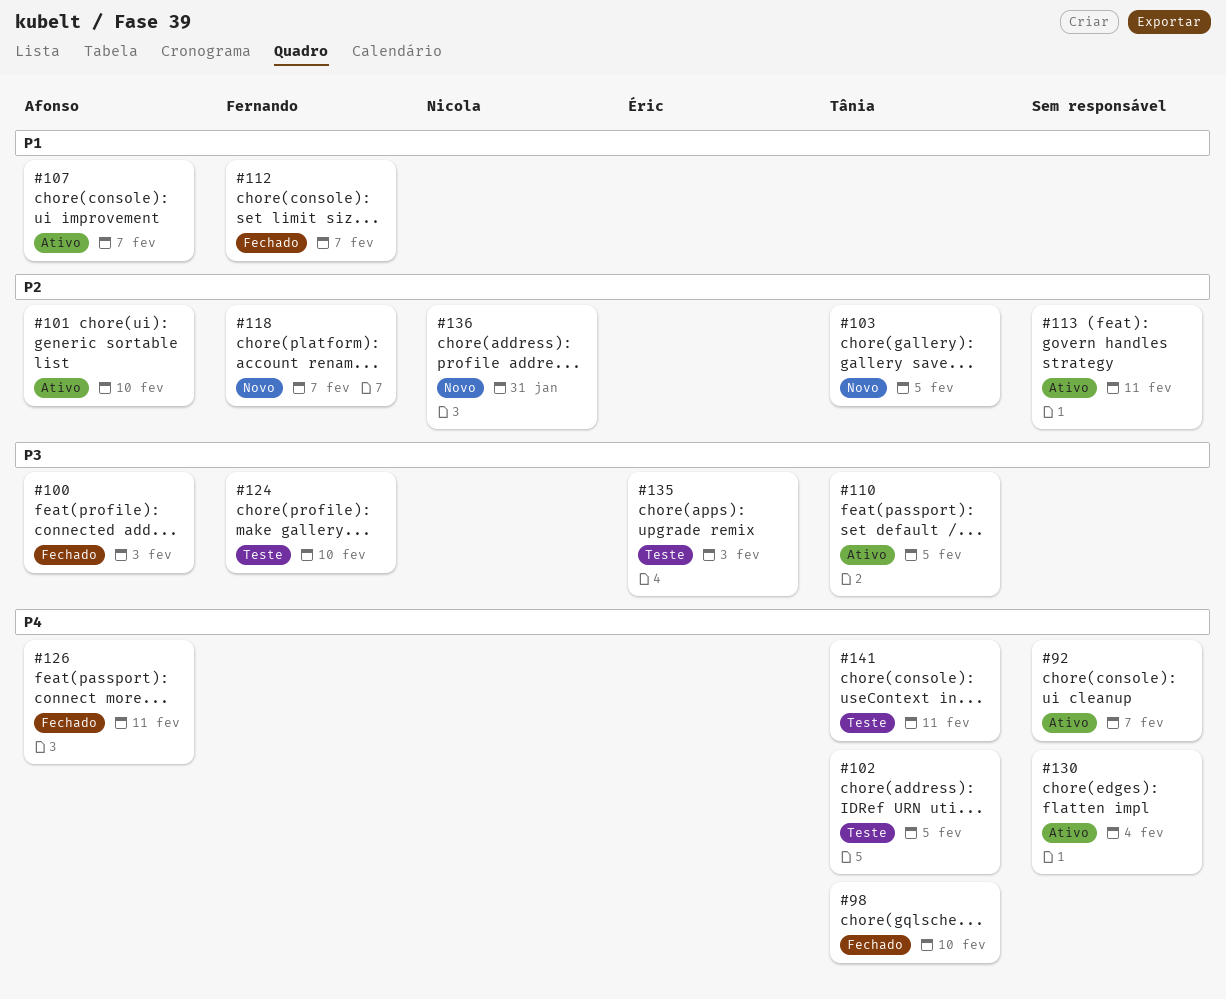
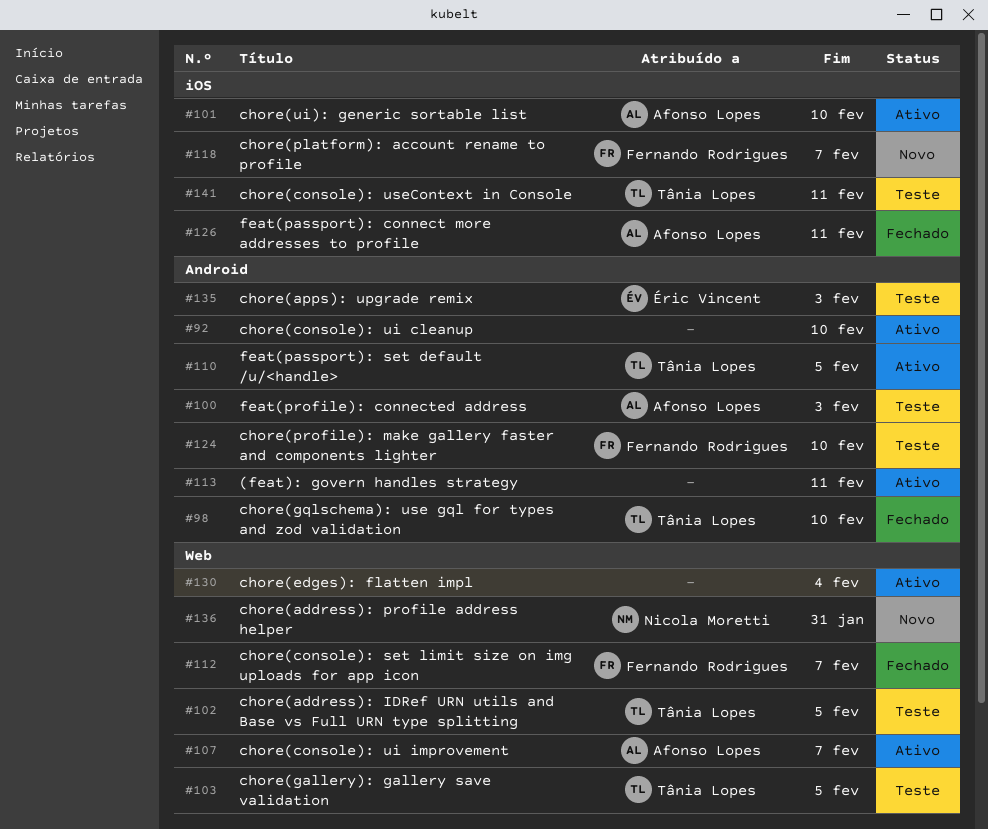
#92, due: Feb 7 -> Feb 10
#100, status: Fechado -> Teste
#103, status: Novo -> Teste

